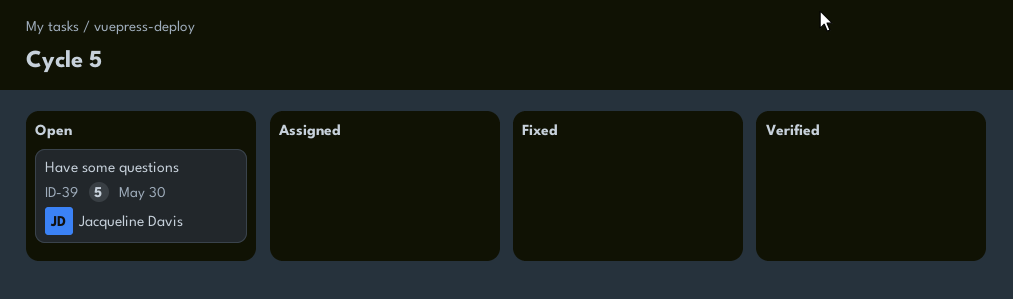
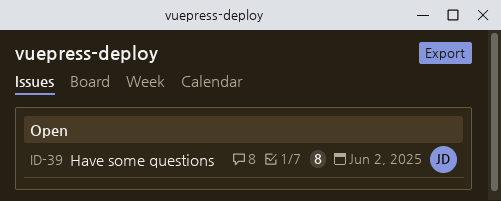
ID-39, estimate: 5 -> 8
ID-39, due: May 30 -> Jun 2

